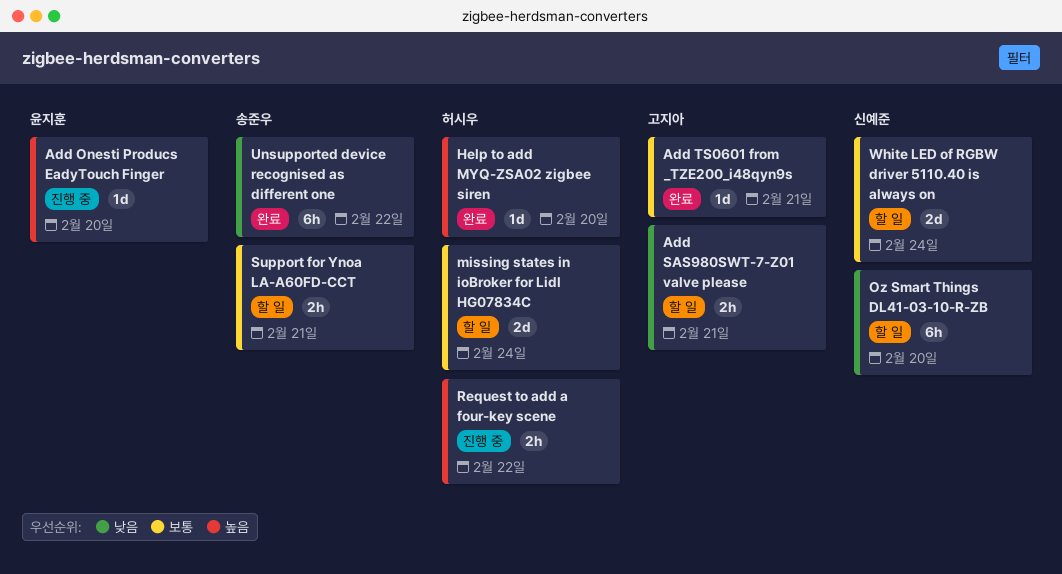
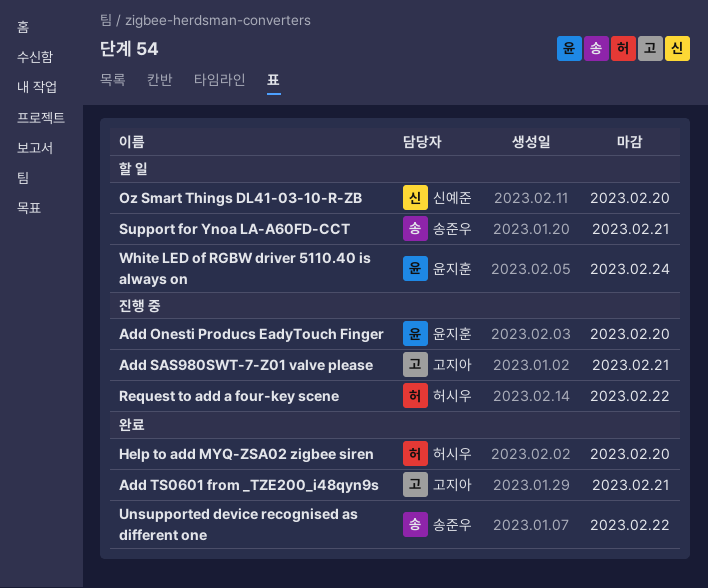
Add SAS980SWT-7-Z01 valve please, status: 할 일 -> 진행 중
missing states in ioBroker for Lidl HG07834C: present -> none
White LED of RGBW driver 5110.40 is always on, owner: 신예준 -> 윤지훈

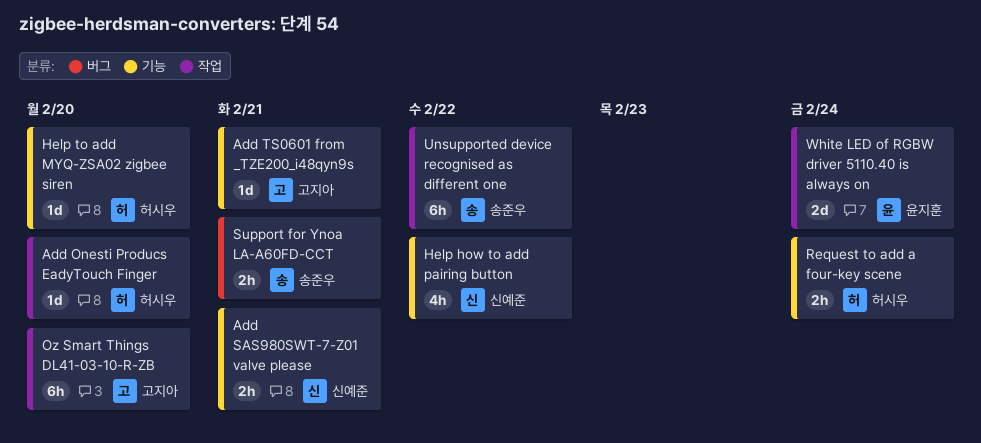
Add Onesti Producs EadyTouch Finger, owner: 윤지훈 -> 허시우
Add SAS980SWT-7-Z01 valve please, owner: 고지아 -> 신예준
Help how to add pairing button: none -> present
Oz Smart Things DL41-03-10-R-ZB, owner: 신예준 -> 고지아
Request to add a four-key scene, due: Feb 22 -> Feb 24

